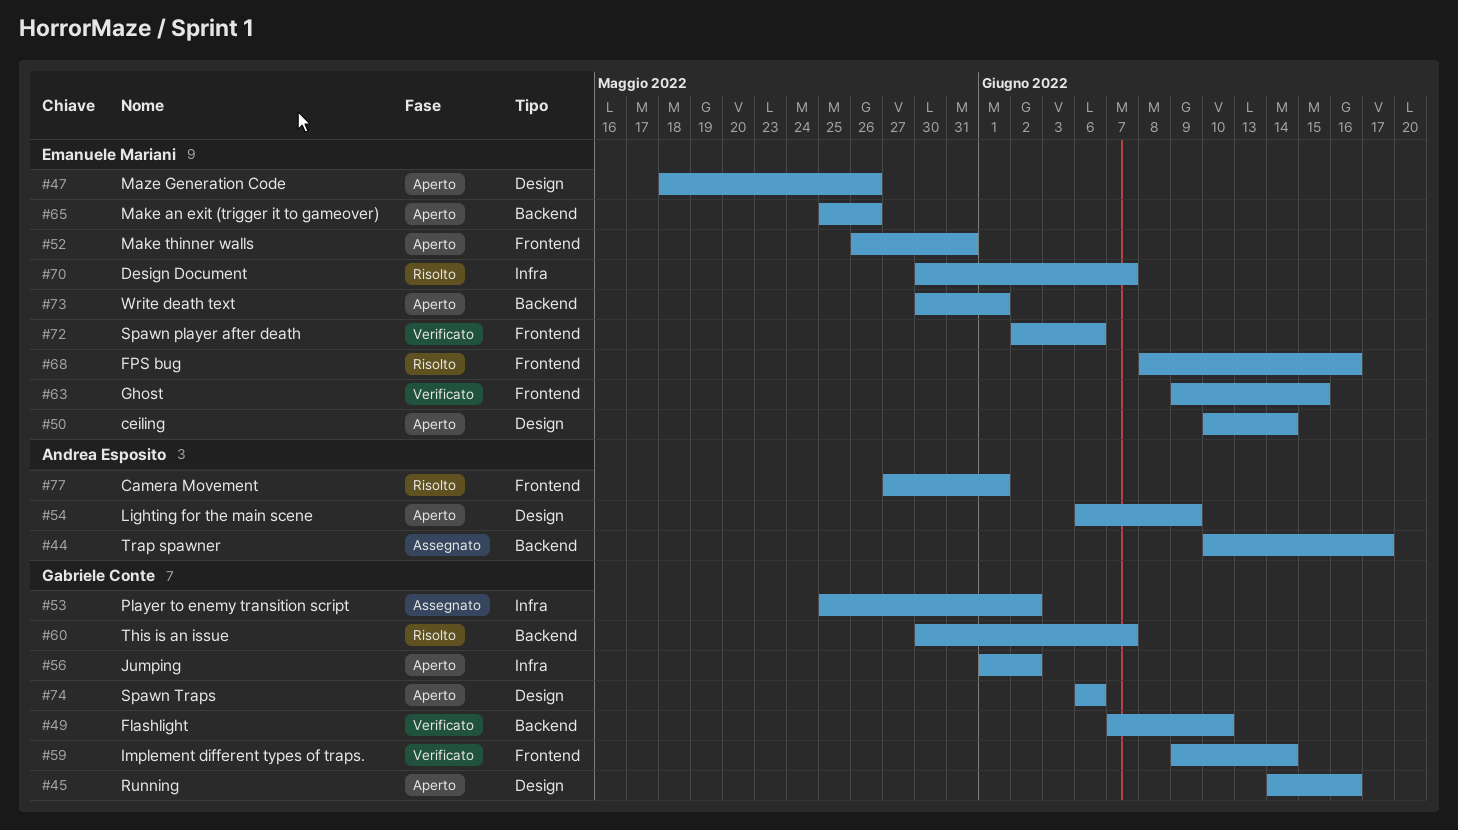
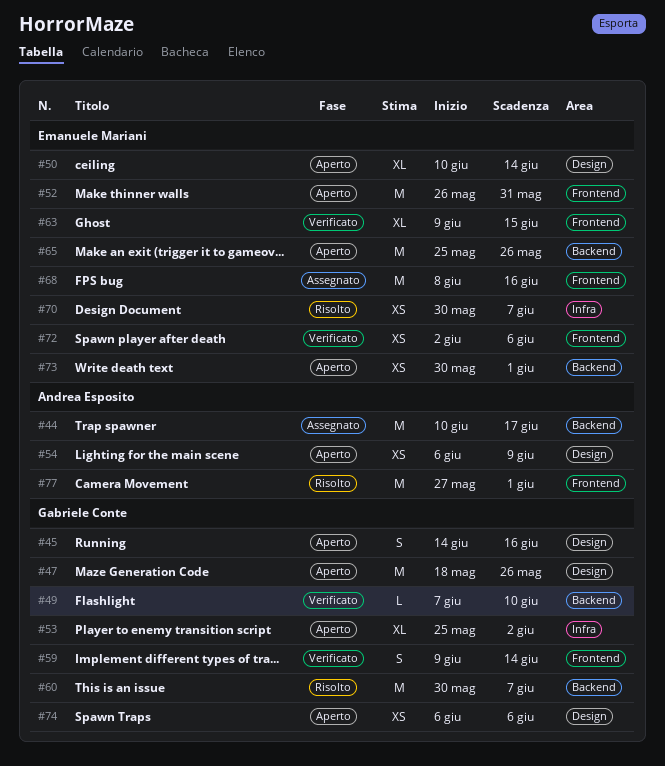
#47, owner: Emanuele Mariani -> Gabriele Conte
#53, status: Assegnato -> Aperto
#56: present -> none
#68, status: Risolto -> Assegnato

